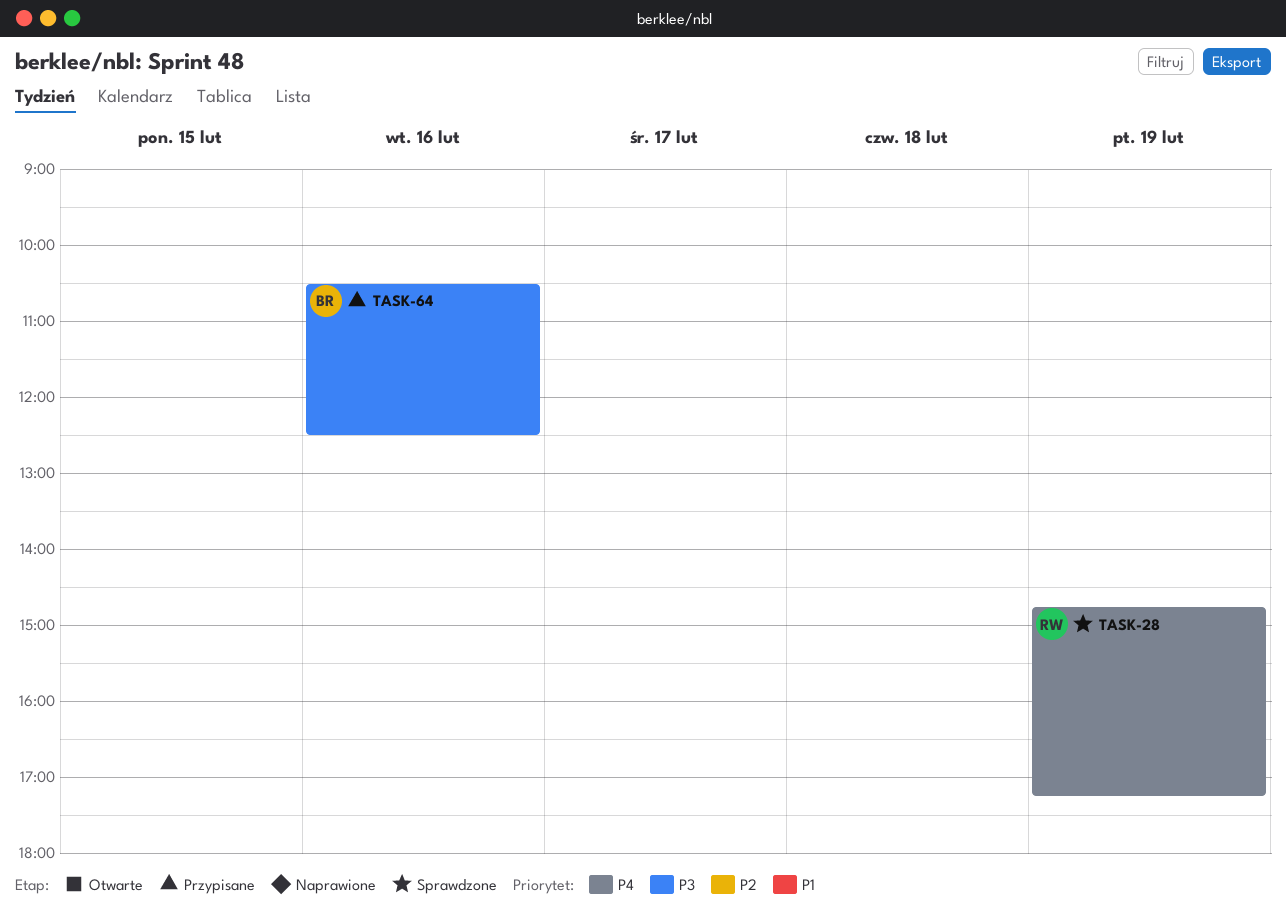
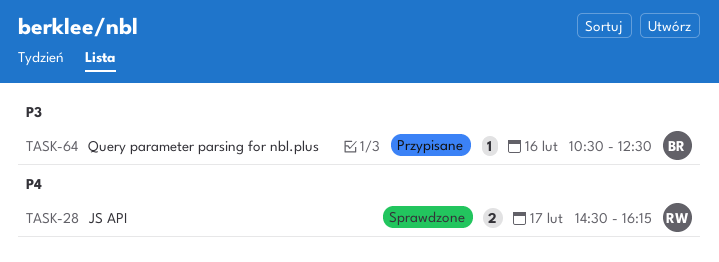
TASK-28, day: Feb 19 -> Feb 17
TASK-28, begins: 14:45 -> 14:30
TASK-28, ends: 17:15 -> 16:15

